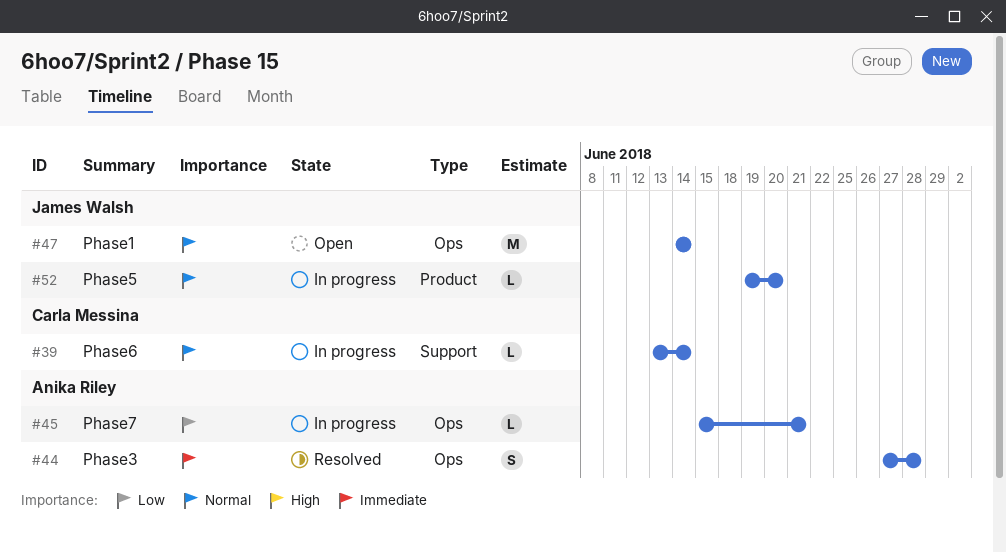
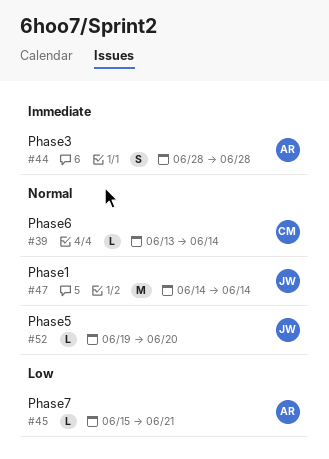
#44, start: Jun 27 -> Jun 28

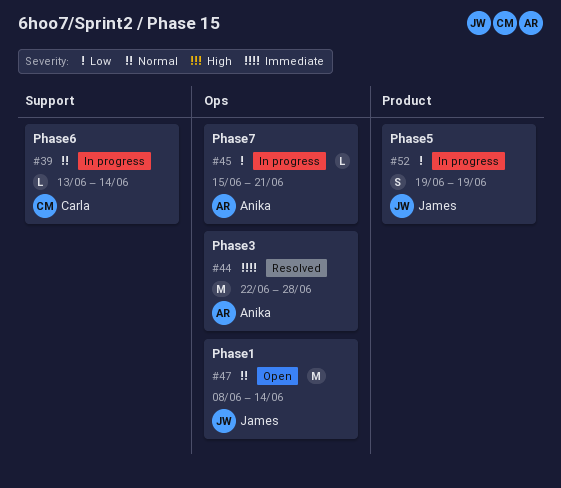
#44, estimate: S -> M
#44, start: Jun 28 -> Jun 22
#47, start: Jun 14 -> Jun 8
#52, priority: Normal -> Low
#52, estimate: L -> S
#52, due: Jun 20 -> Jun 19

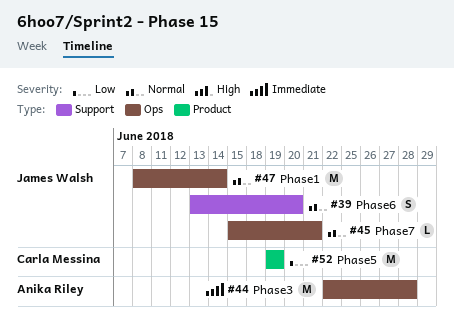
#39, owner: Carla Messina -> James Walsh
#39, estimate: L -> S
#39, due: Jun 14 -> Jun 20
#45, owner: Anika Riley -> James Walsh
#45, priority: Low -> Normal
#52, owner: James Walsh -> Carla Messina
#52, estimate: S -> M

